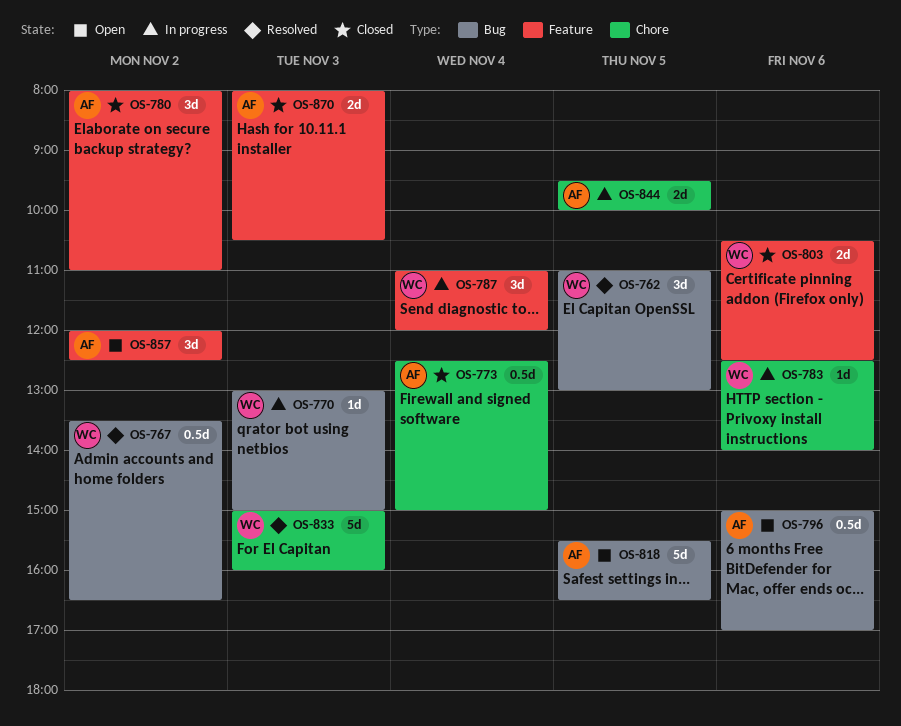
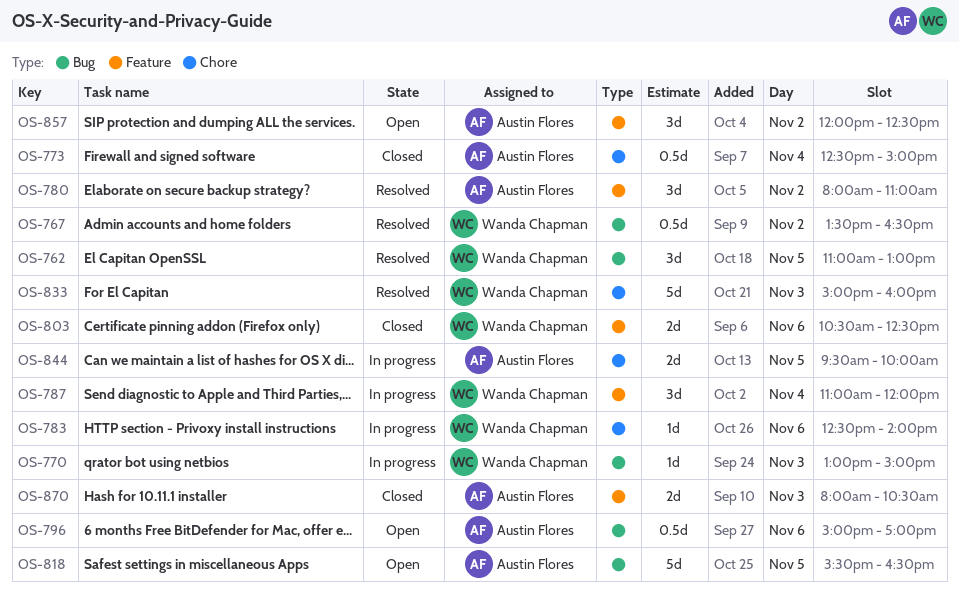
OS-780, status: Closed -> Resolved

